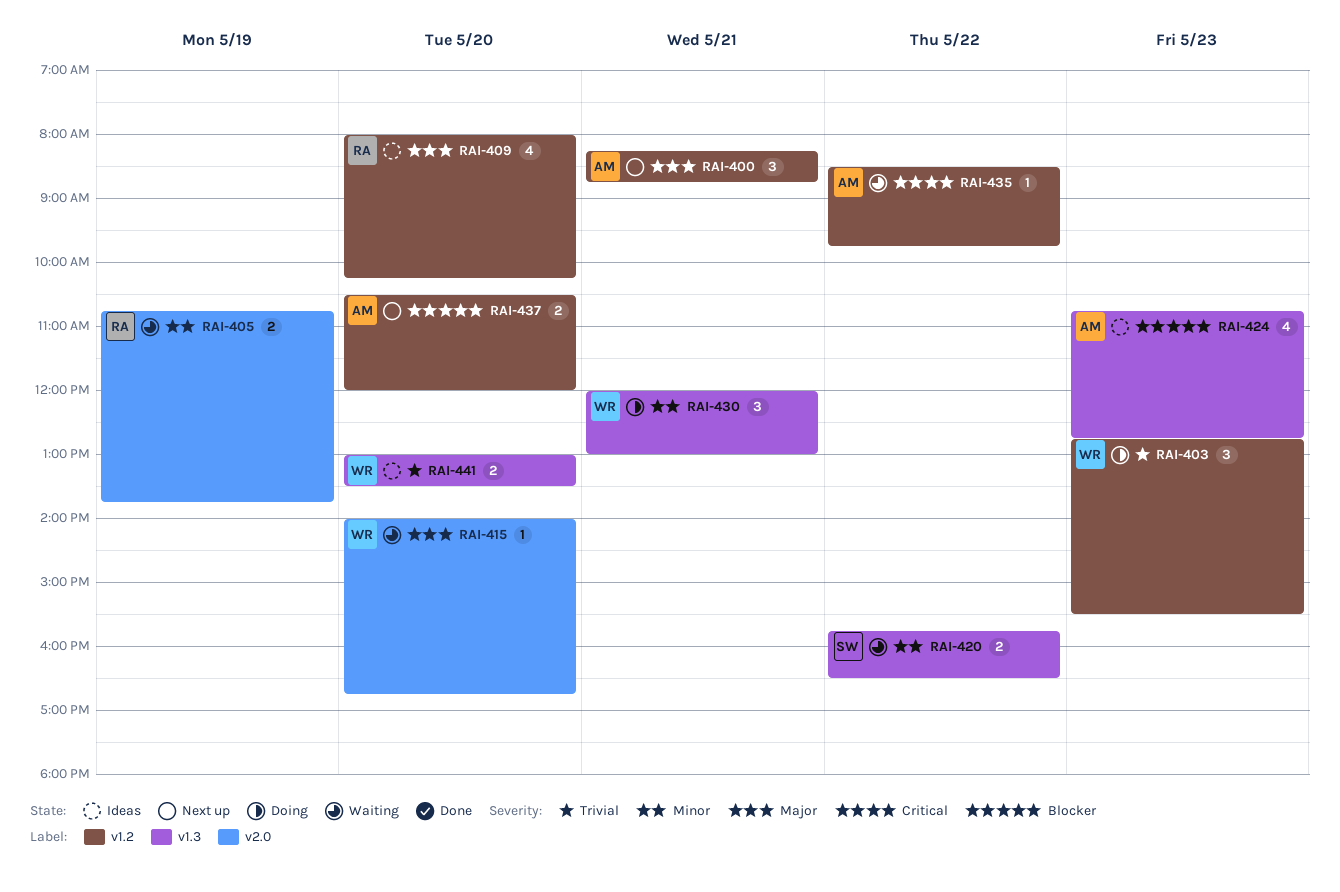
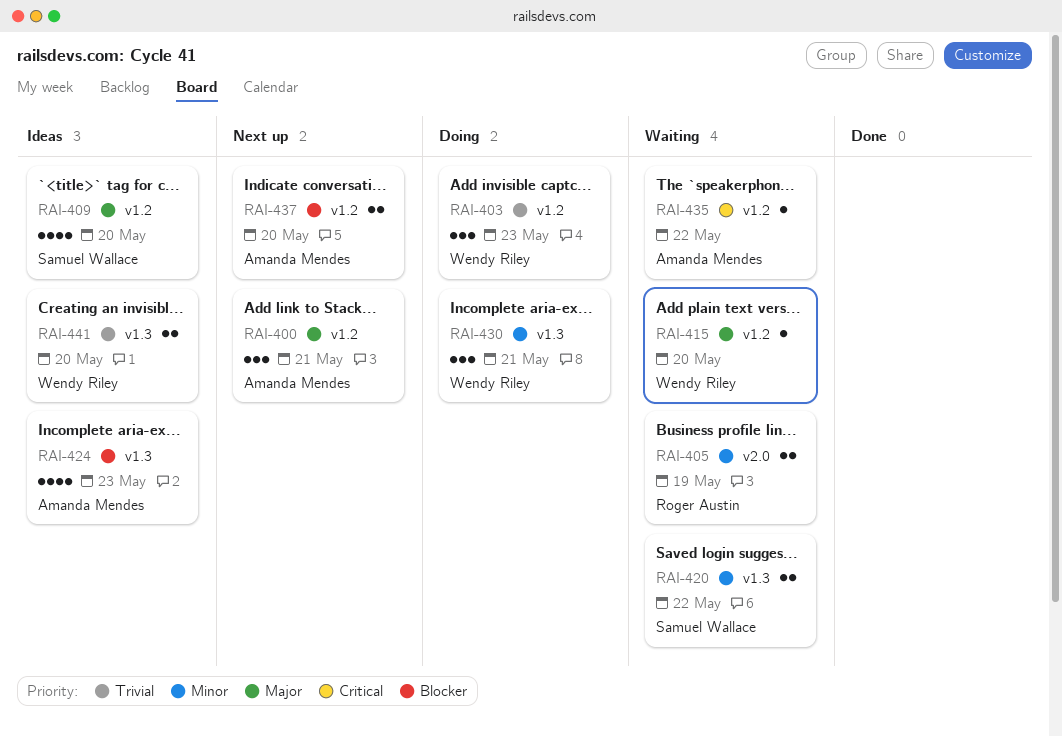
RAI-409, owner: Roger Austin -> Samuel Wallace
RAI-415, label: v2.0 -> v1.2

